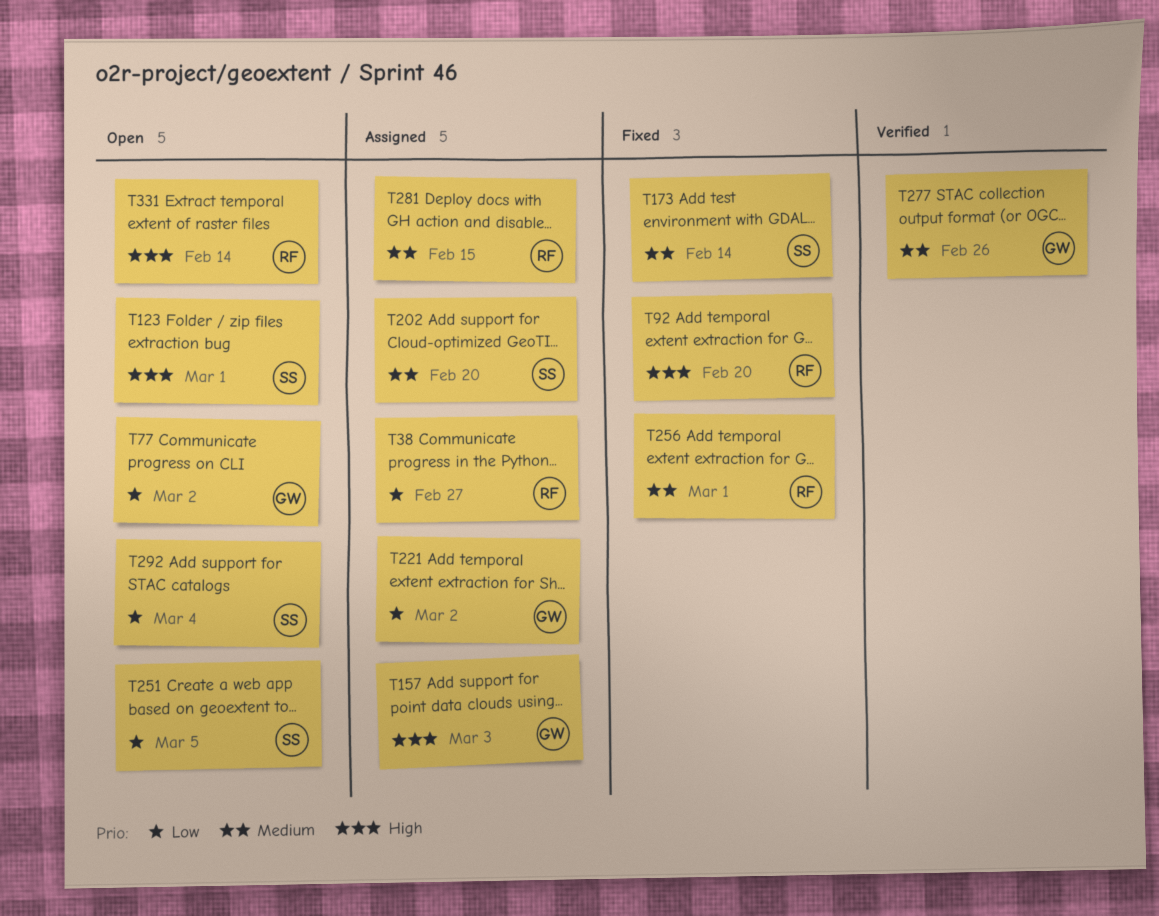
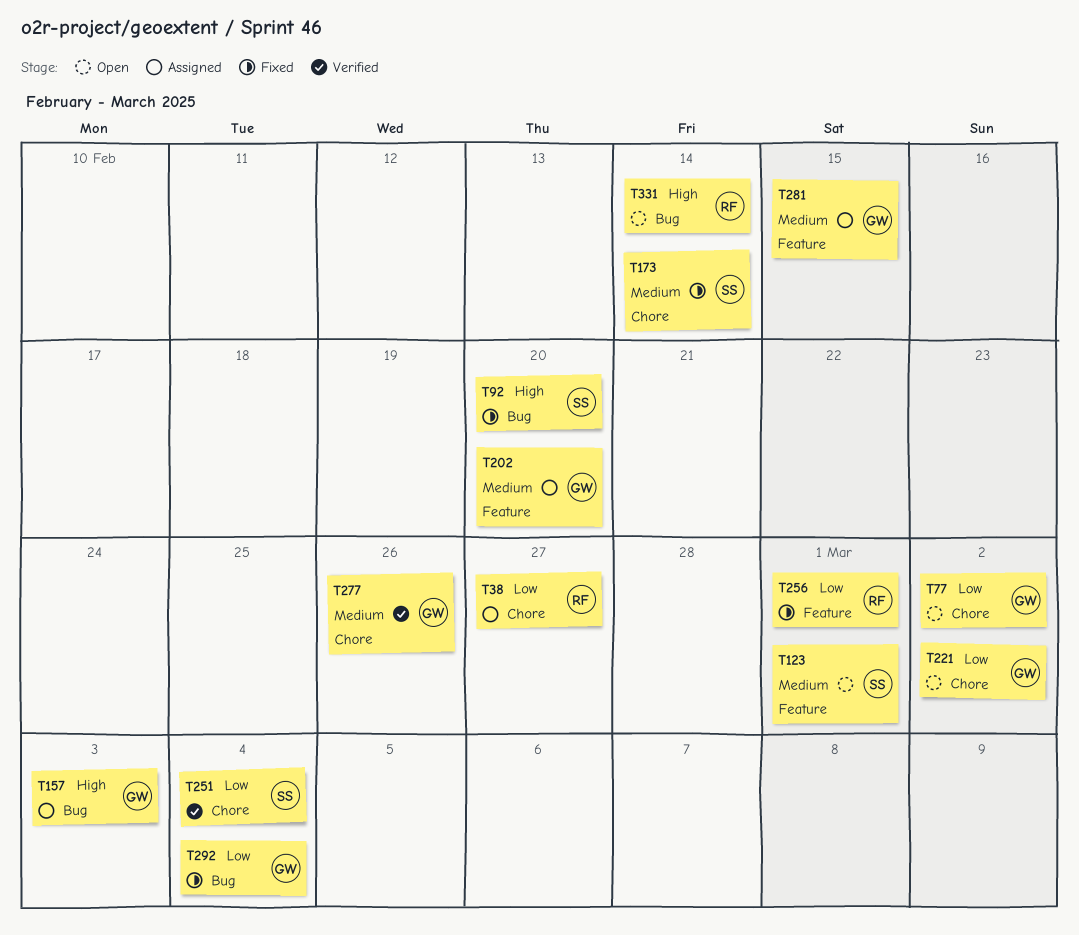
T92, owner: RF -> SS
T123, priority: High -> Medium
T202, owner: SS -> GW
T221, status: Assigned -> Open
T251, status: Open -> Verified
T251, due: Mar 5 -> Mar 4
T256, priority: Medium -> Low
T281, owner: RF -> GW
T292, status: Open -> Fixed
T292, owner: SS -> GW

